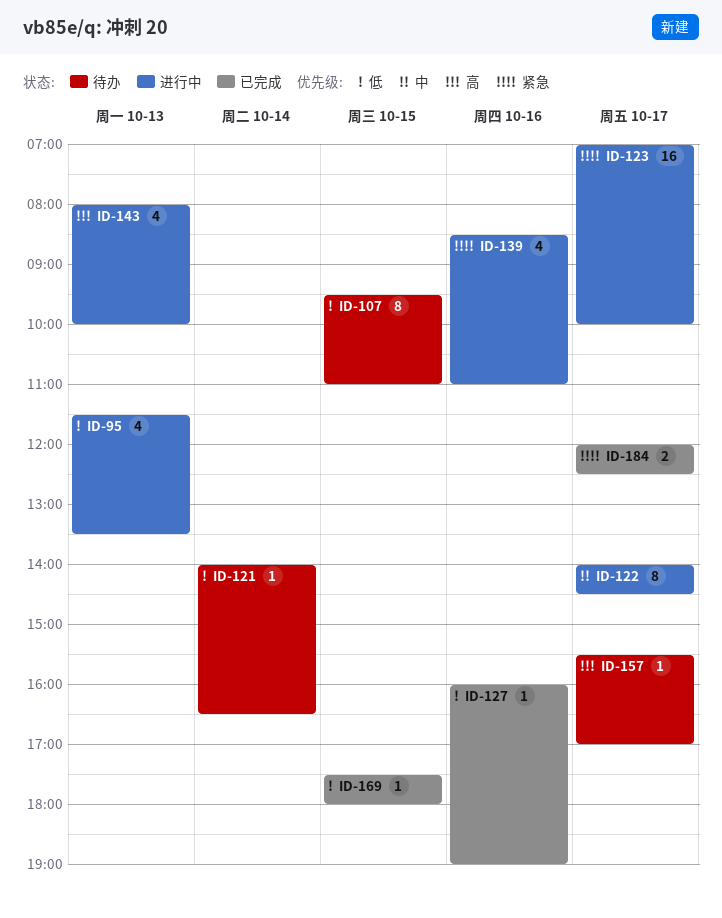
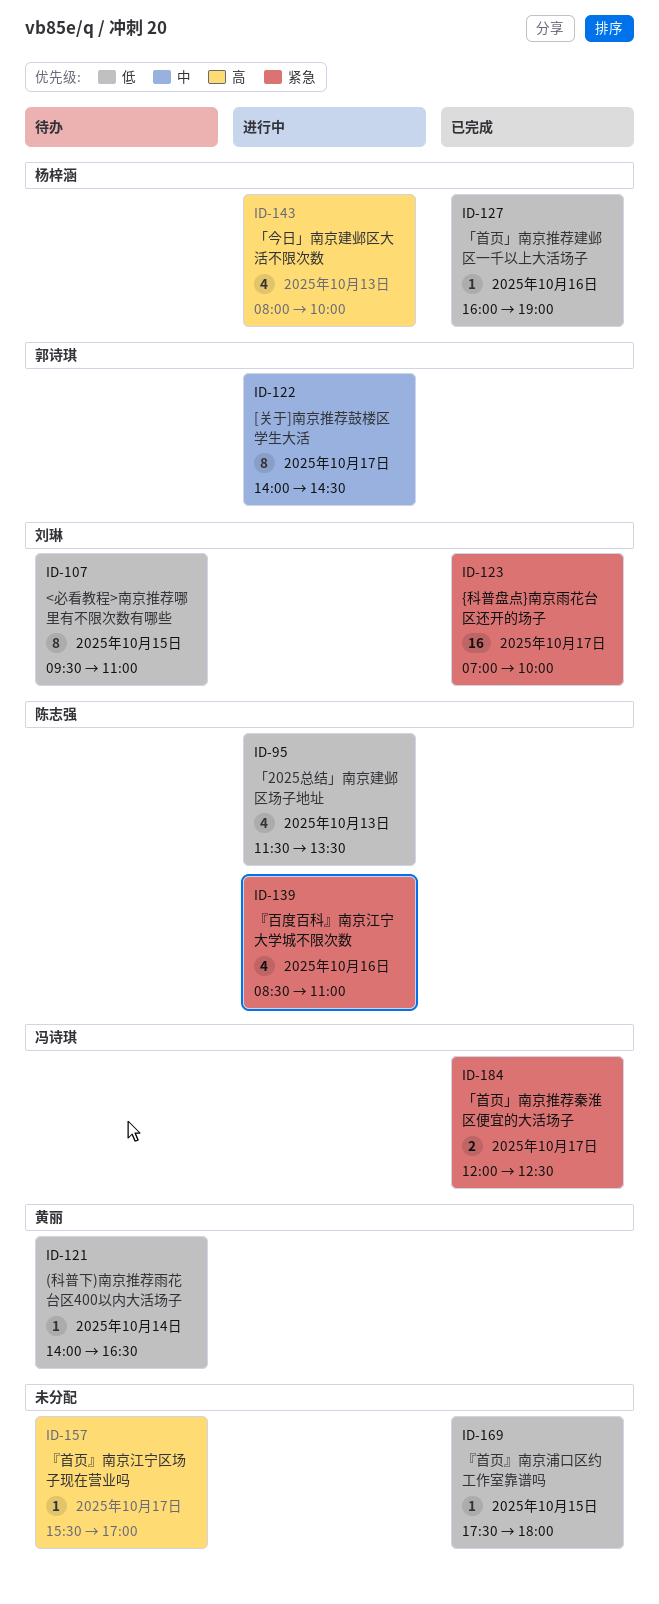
ID-123, status: 进行中 -> 已完成

